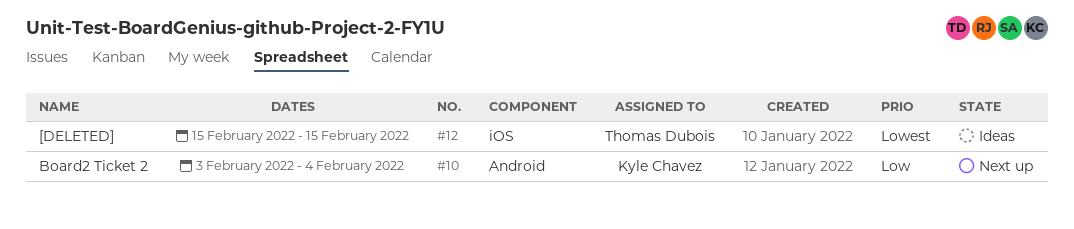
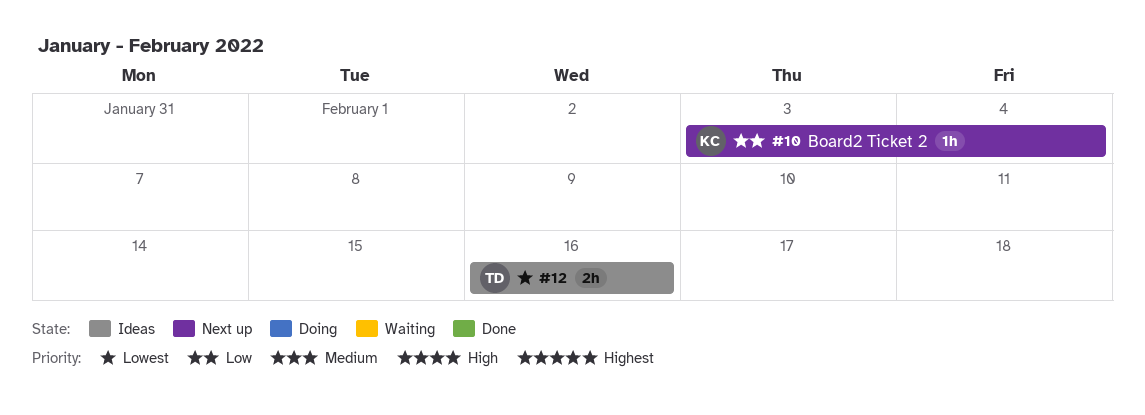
#12, start: Feb 15 -> Feb 16
#12, due: Feb 15 -> Feb 16

